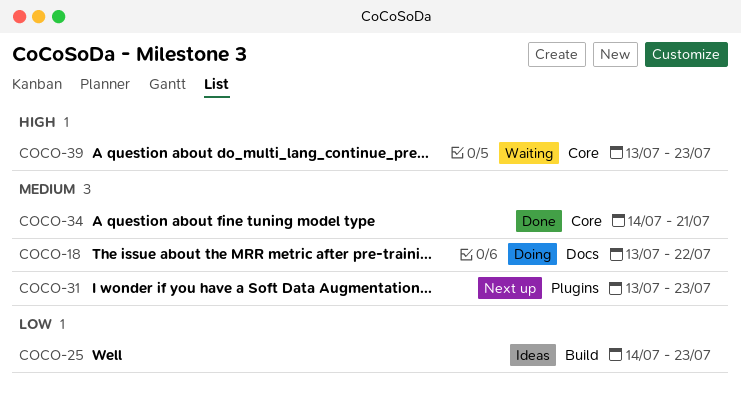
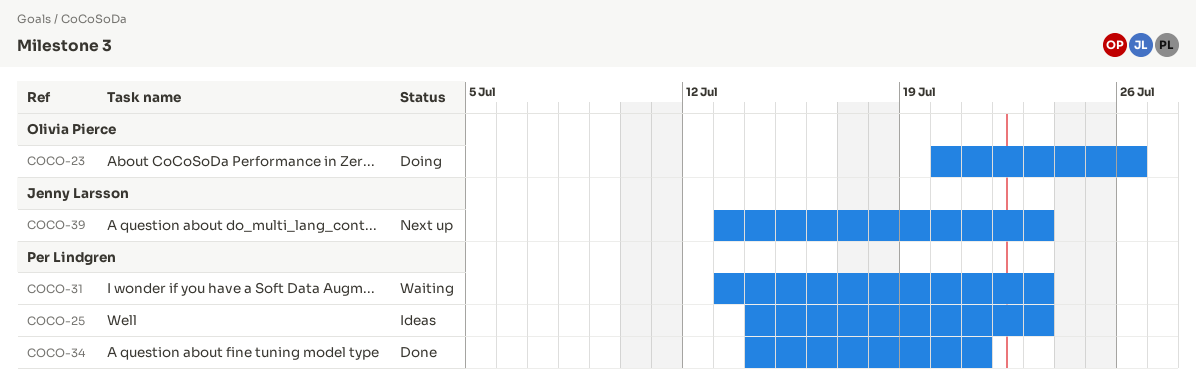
COCO-18: present -> none
COCO-23: none -> present
COCO-31, status: Next up -> Waiting
COCO-39, status: Waiting -> Next up

